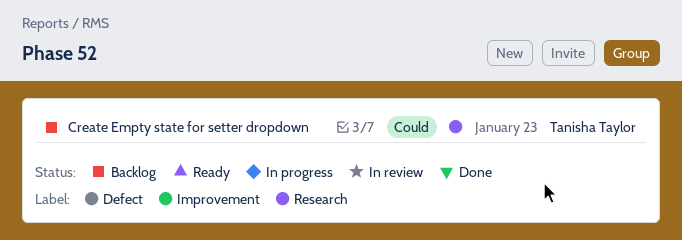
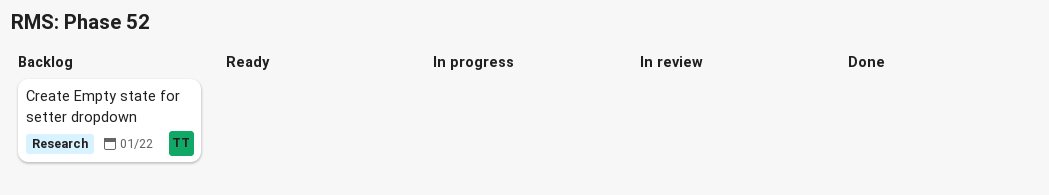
Create Empty state for setter dropdown, day: Jan 23 -> Jan 22

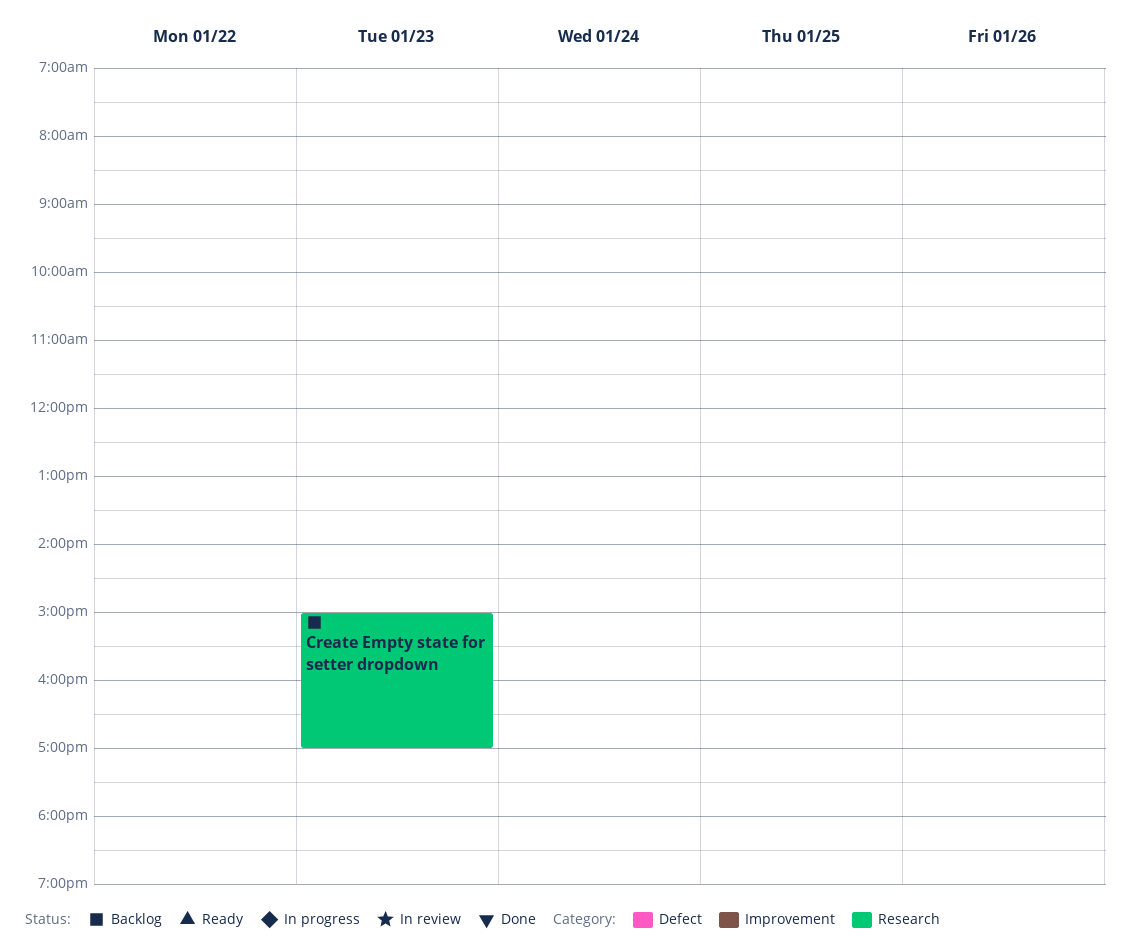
Create Empty state for setter dropdown, day: Jan 22 -> Jan 23

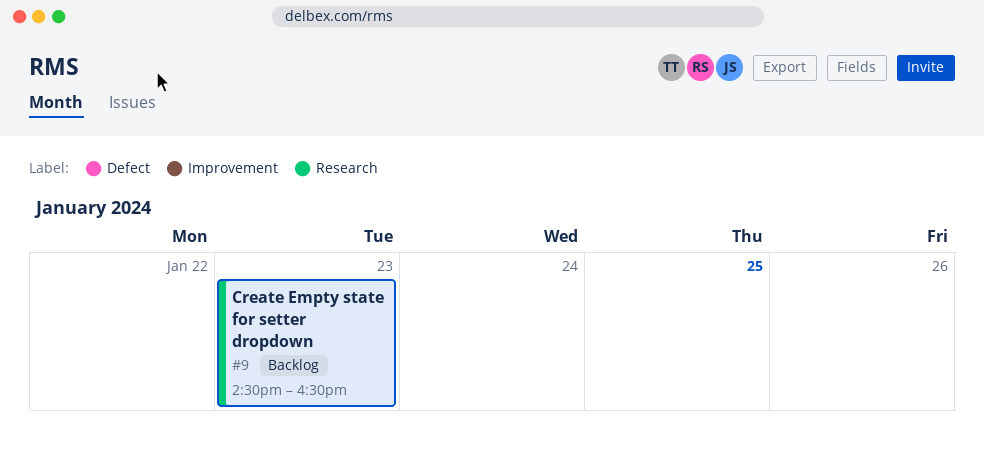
Create Empty state for setter dropdown, begins: 15:00 -> 14:30
Create Empty state for setter dropdown, ends: 17:00 -> 16:30

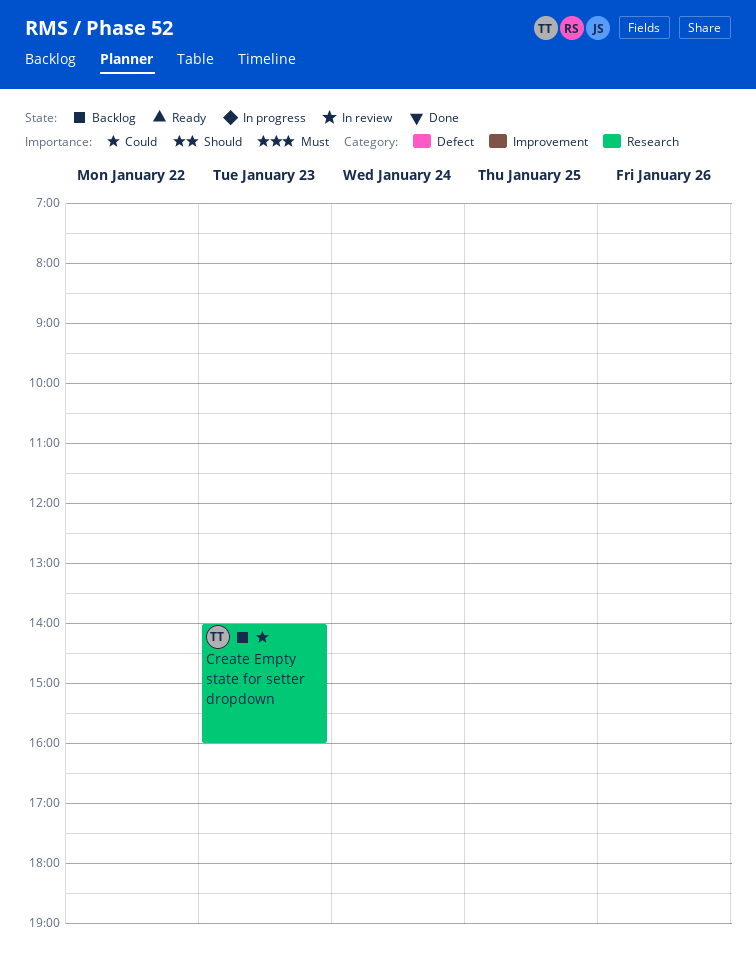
Create Empty state for setter dropdown, begins: 14:30 -> 14:00
Create Empty state for setter dropdown, ends: 16:30 -> 16:00

